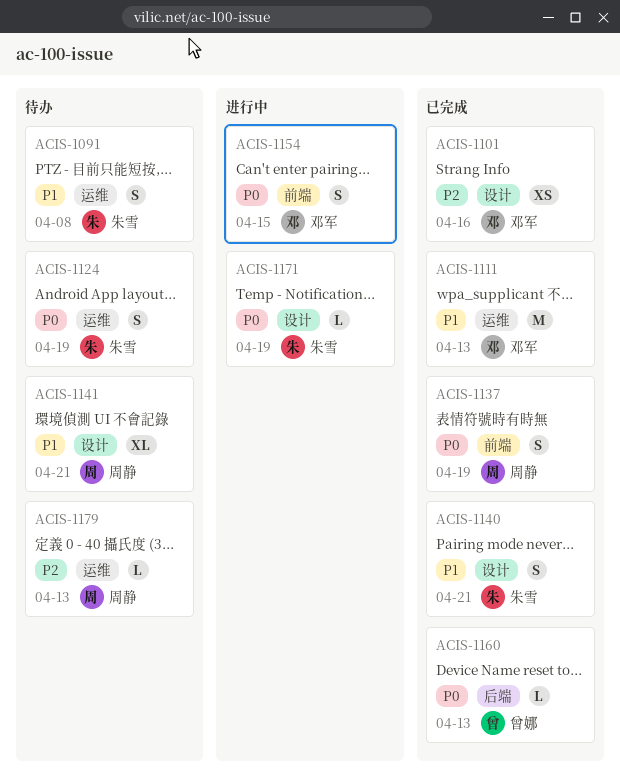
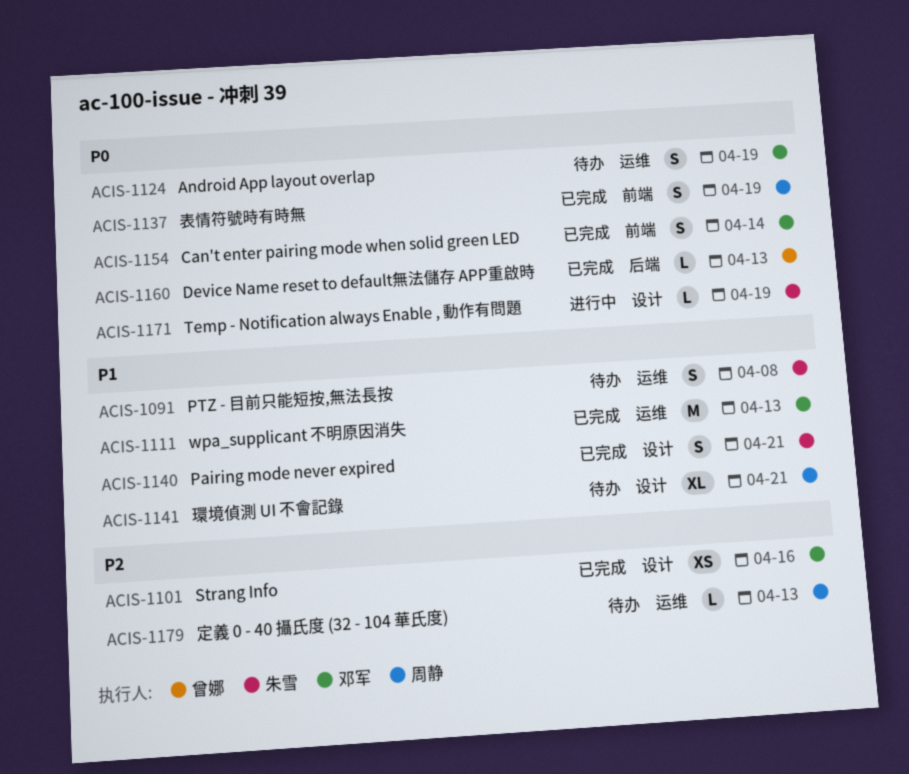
ACIS-1124, owner: 朱雪 -> 邓军
ACIS-1154, status: 进行中 -> 已完成
ACIS-1154, due: Apr 15 -> Apr 14

